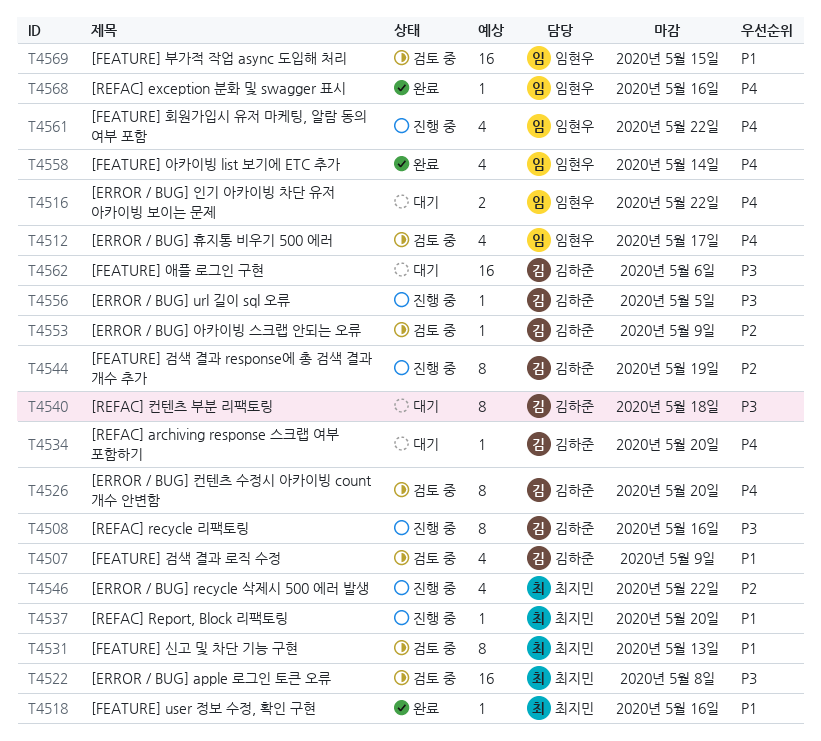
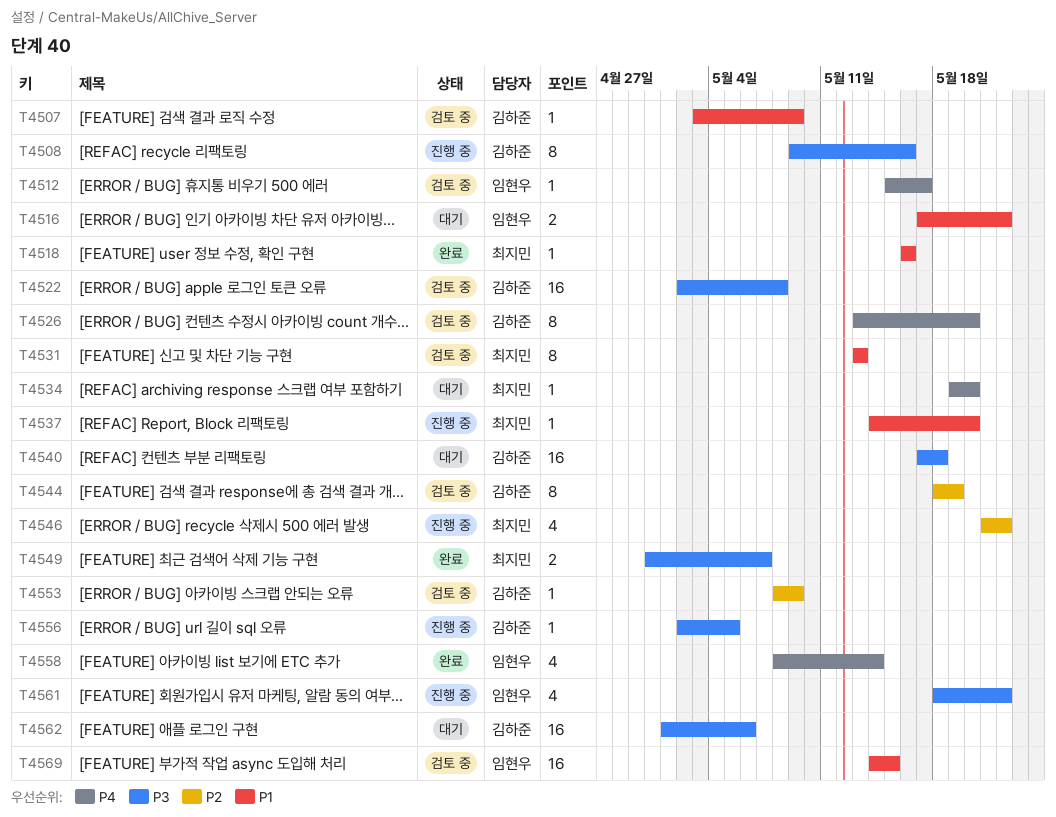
T4507, estimate: 4 -> 1
T4512, estimate: 4 -> 1
T4516, priority: P4 -> P1
T4522, owner: 최지민 -> 김하준
T4534, owner: 김하준 -> 최지민
T4540, estimate: 8 -> 16
T4544, status: 진행 중 -> 검토 중
T4549: none -> present
T4561, priority: P4 -> P3
T4568: present -> none

